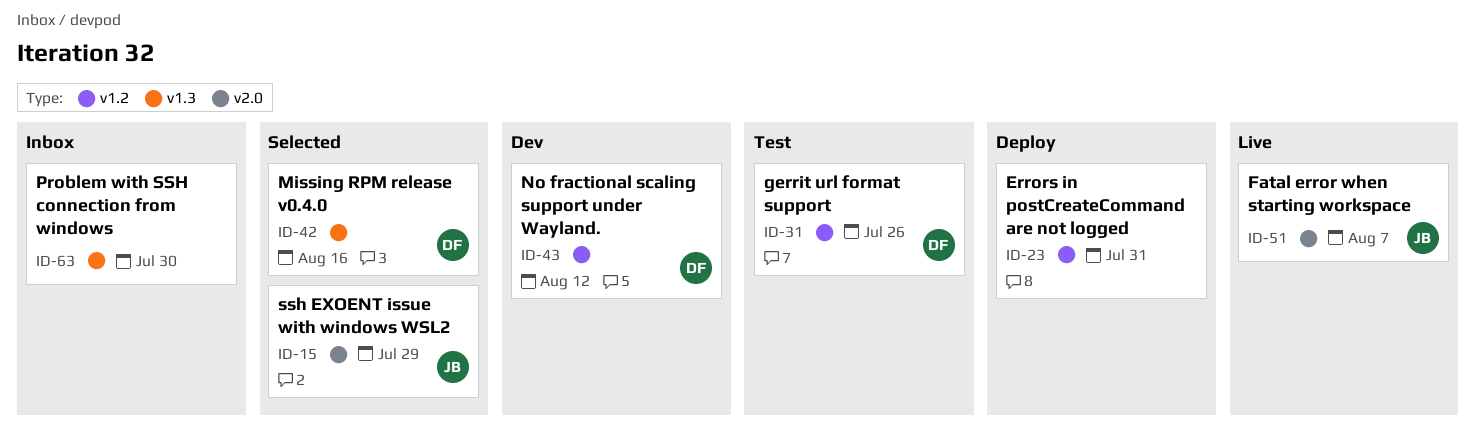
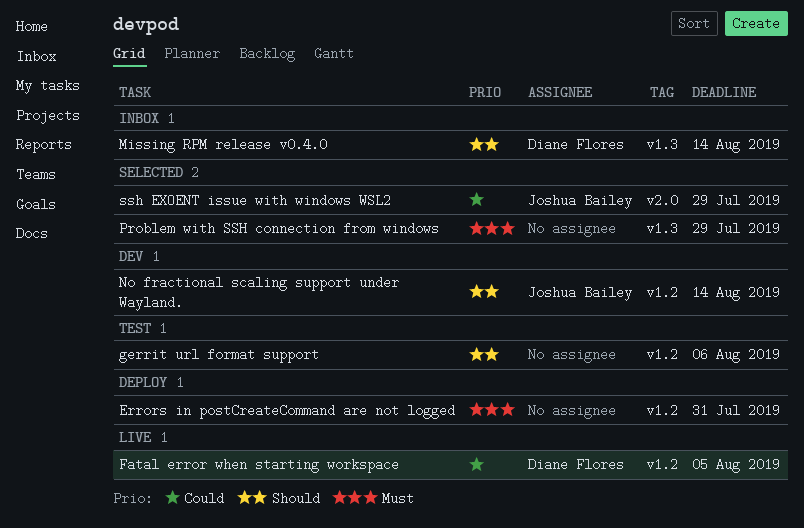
Fatal error when starting workspace, owner: Joshua Bailey -> Diane Flores
Fatal error when starting workspace, label: v2.0 -> v1.2
Fatal error when starting workspace, due: Aug 7 -> Aug 5
gerrit url format support, owner: Diane Flores -> none
gerrit url format support, due: Jul 26 -> Aug 6
Missing RPM release v0.4.0, status: Selected -> Inbox
Missing RPM release v0.4.0, due: Aug 16 -> Aug 14
No fractional scaling support under Wayland., owner: Diane Flores -> Joshua Bailey
No fractional scaling support under Wayland., due: Aug 12 -> Aug 14
Problem with SSH connection from windows, status: Inbox -> Selected
Problem with SSH connection from windows, due: Jul 30 -> Jul 29

